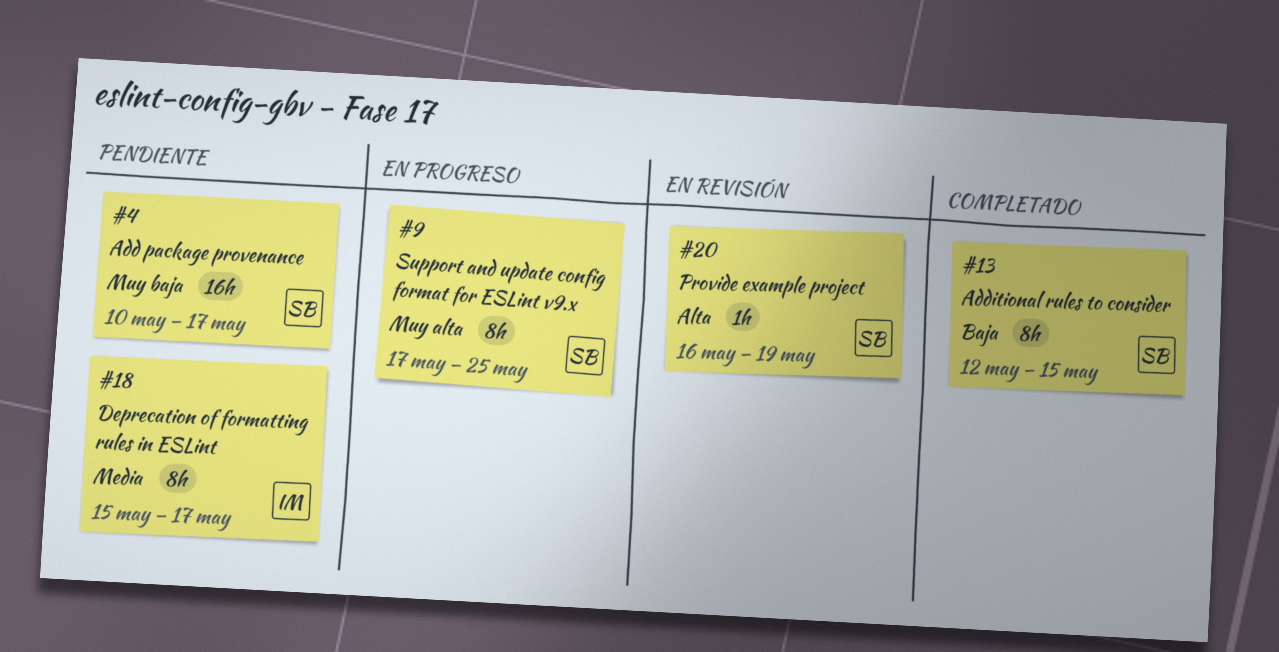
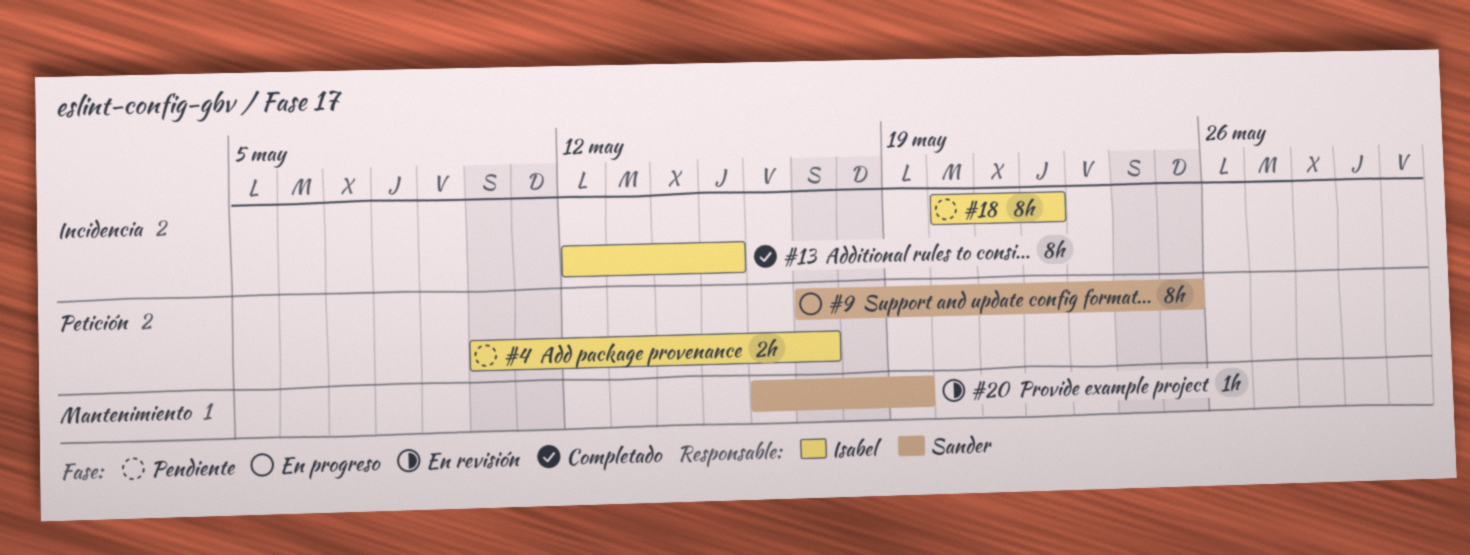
#4, owner: Sander -> Isabel
#4, estimate: 16h -> 2h
#13, owner: Sander -> Isabel
#18, start: May 15 -> May 20
#18, due: May 17 -> May 22

